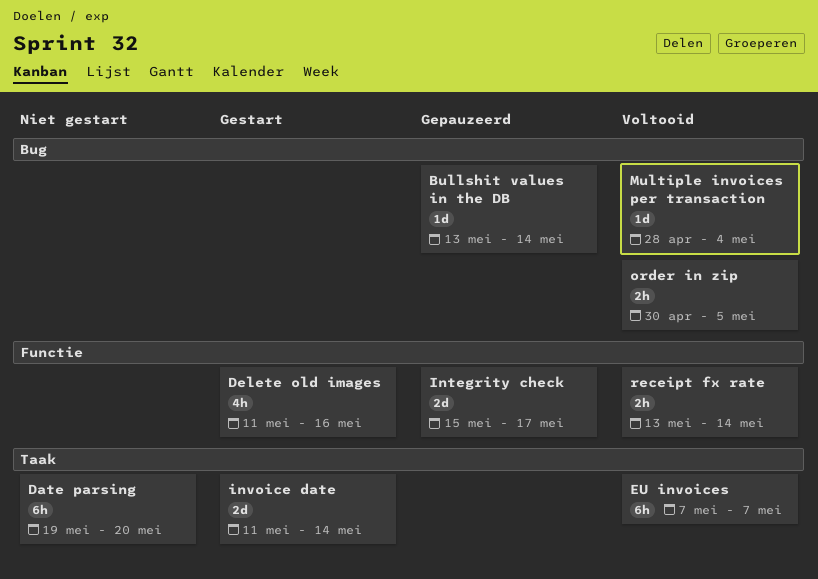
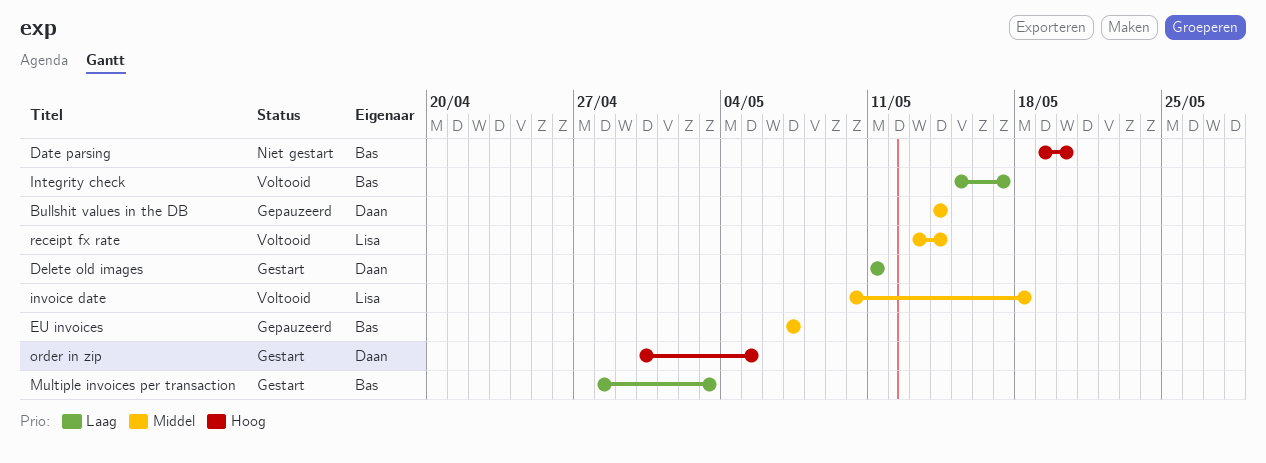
Bullshit values in the DB, start: May 13 -> May 14
Delete old images, due: May 16 -> May 11
EU invoices, status: Voltooid -> Gepauzeerd
Integrity check, status: Gepauzeerd -> Voltooid
invoice date, status: Gestart -> Voltooid
invoice date, start: May 11 -> May 10
invoice date, due: May 14 -> May 18
Multiple invoices per transaction, status: Voltooid -> Gestart
Multiple invoices per transaction, due: May 4 -> May 3
order in zip, status: Voltooid -> Gestart

